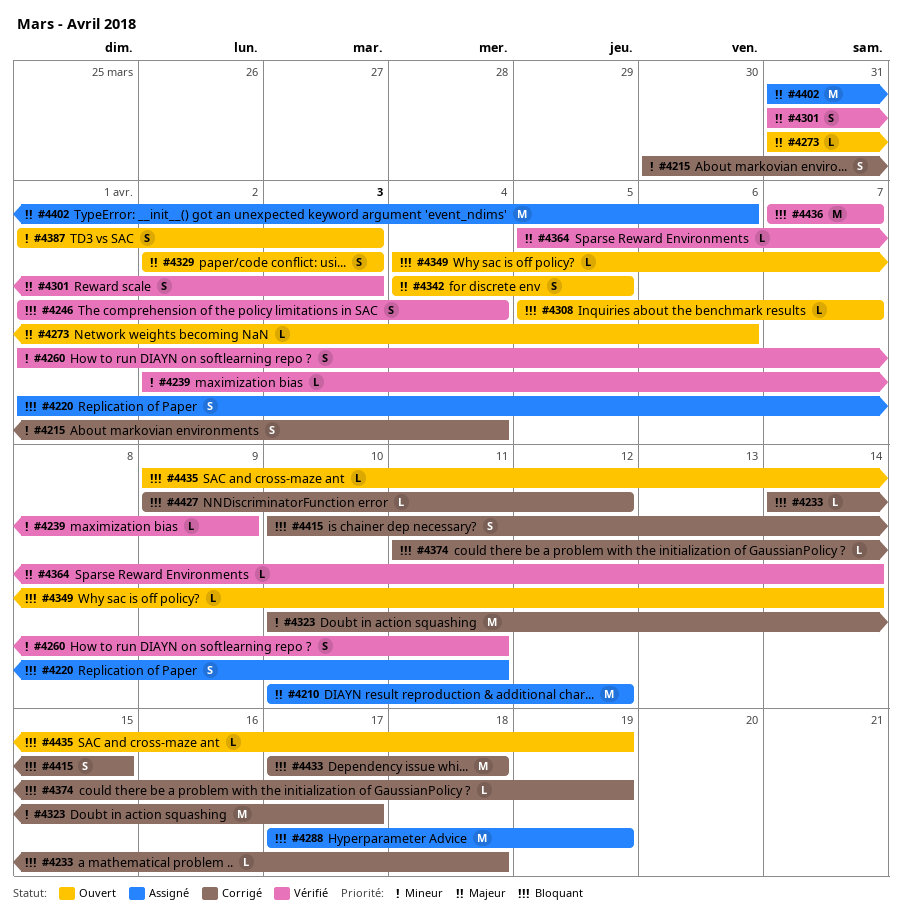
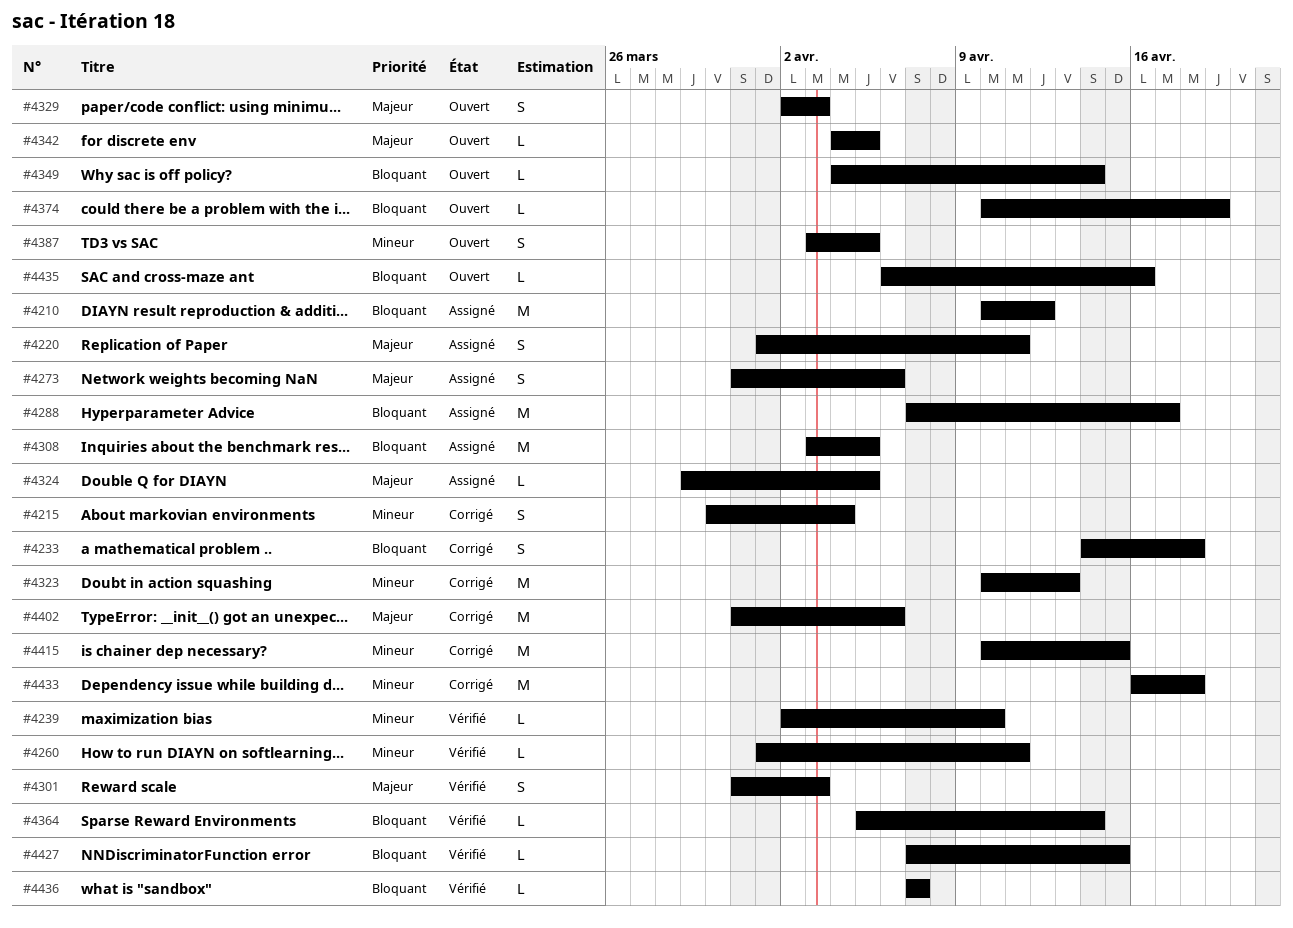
#4210, priority: Majeur -> Bloquant
#4220, priority: Bloquant -> Majeur
#4233, estimate: L -> S
#4239, due: Apr 9 -> Apr 10
#4246: present -> none
#4260, estimate: S -> L
#4273, status: Ouvert -> Assigné
#4273, estimate: L -> S
#4288, start: Apr 17 -> Apr 7
#4288, due: Apr 19 -> Apr 17
#4308, status: Ouvert -> Assigné
#4308, estimate: L -> M
#4308, start: Apr 5 -> Apr 3
#4308, due: Apr 7 -> Apr 5
#4323, due: Apr 17 -> Apr 13
#4324: none -> present
#4342, estimate: S -> L
#4364, priority: Majeur -> Bloquant
#4374, status: Corrigé -> Ouvert
#4374, start: Apr 11 -> Apr 10
#4387, start: Apr 1 -> Apr 3
#4387, due: Apr 3 -> Apr 5
#4402, status: Assigné -> Corrigé
#4415, priority: Bloquant -> Mineur
#4415, estimate: S -> M
#4427, status: Corrigé -> Vérifié
#4427, start: Apr 9 -> Apr 7
#4427, due: Apr 12 -> Apr 15
#4433, priority: Bloquant -> Mineur
#4433, start: Apr 17 -> Apr 16
#4435, start: Apr 9 -> Apr 6
#4435, due: Apr 19 -> Apr 16
#4436, estimate: M -> L

